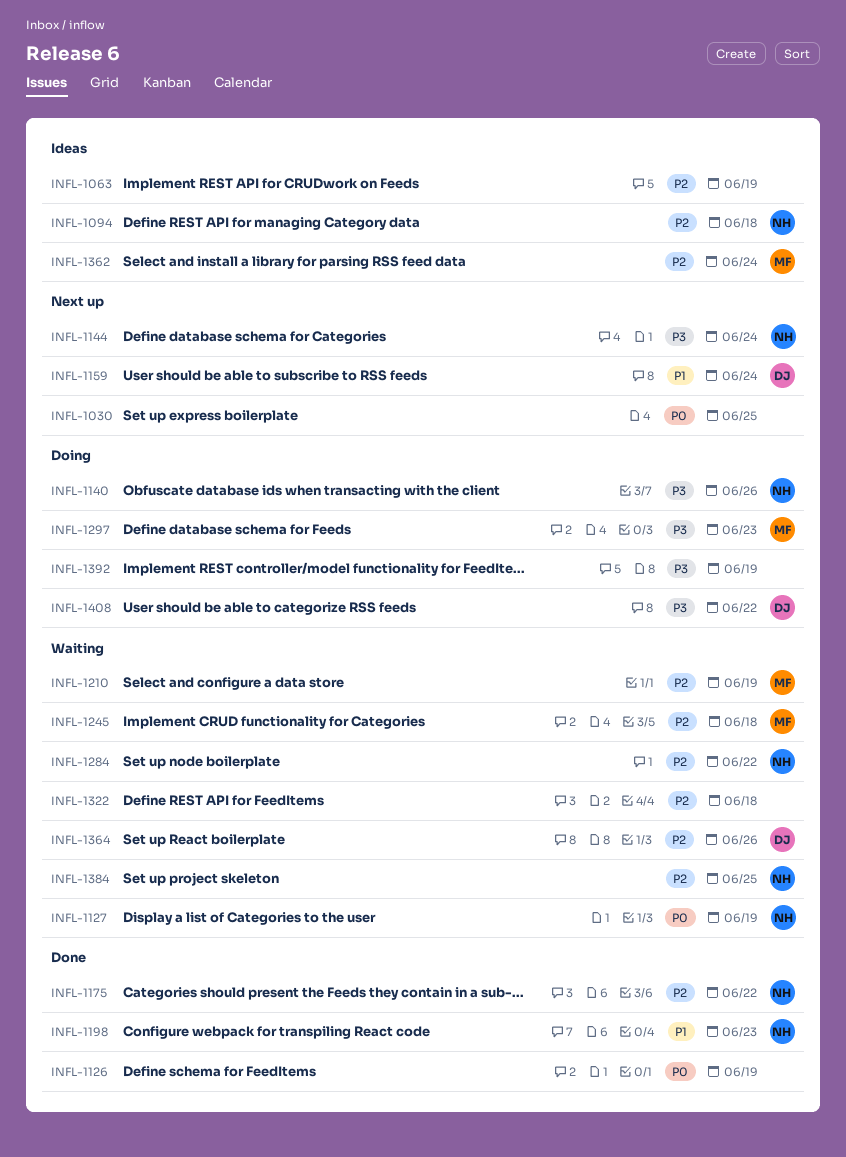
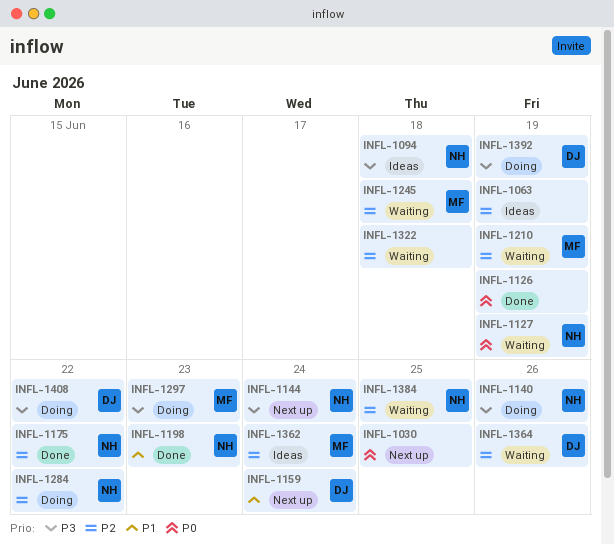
INFL-1094, priority: P2 -> P3
INFL-1284, status: Waiting -> Doing
INFL-1392, owner: none -> DJ

